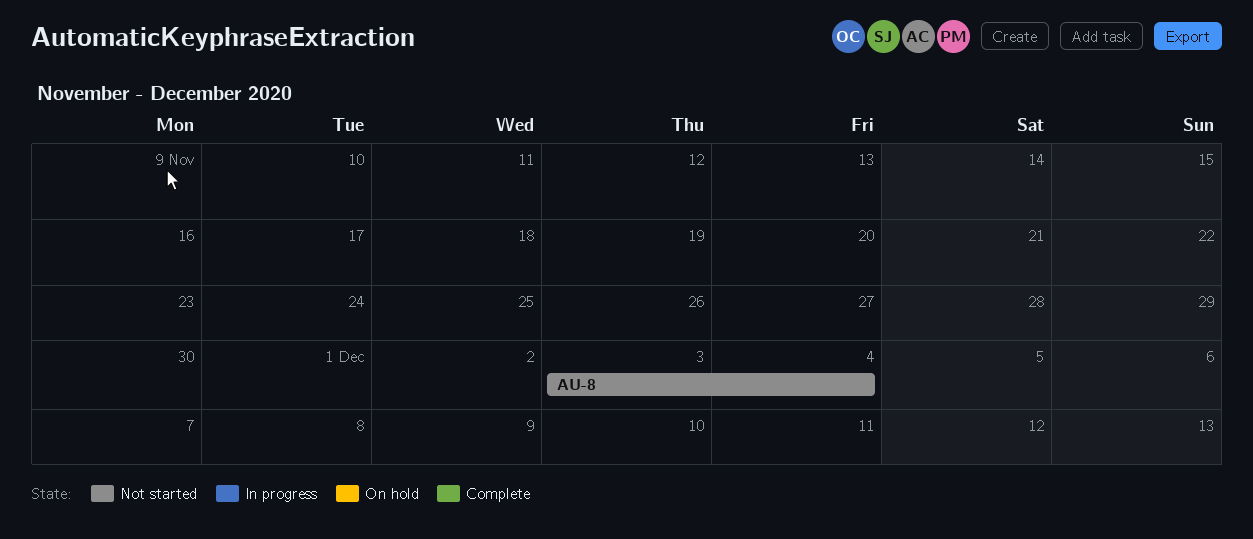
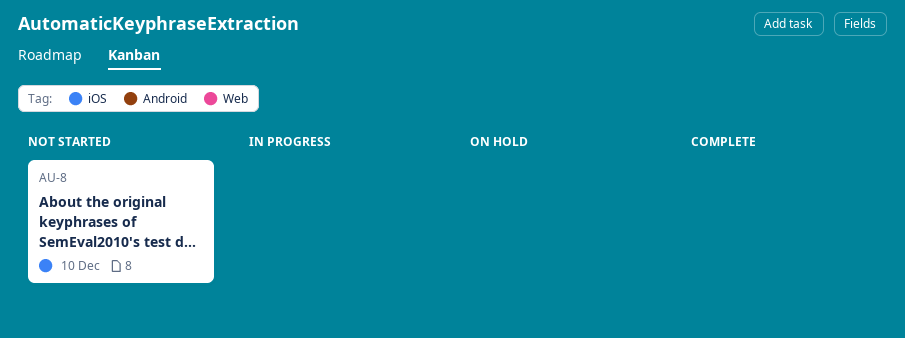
AU-8, due: Dec 4 -> Dec 10

